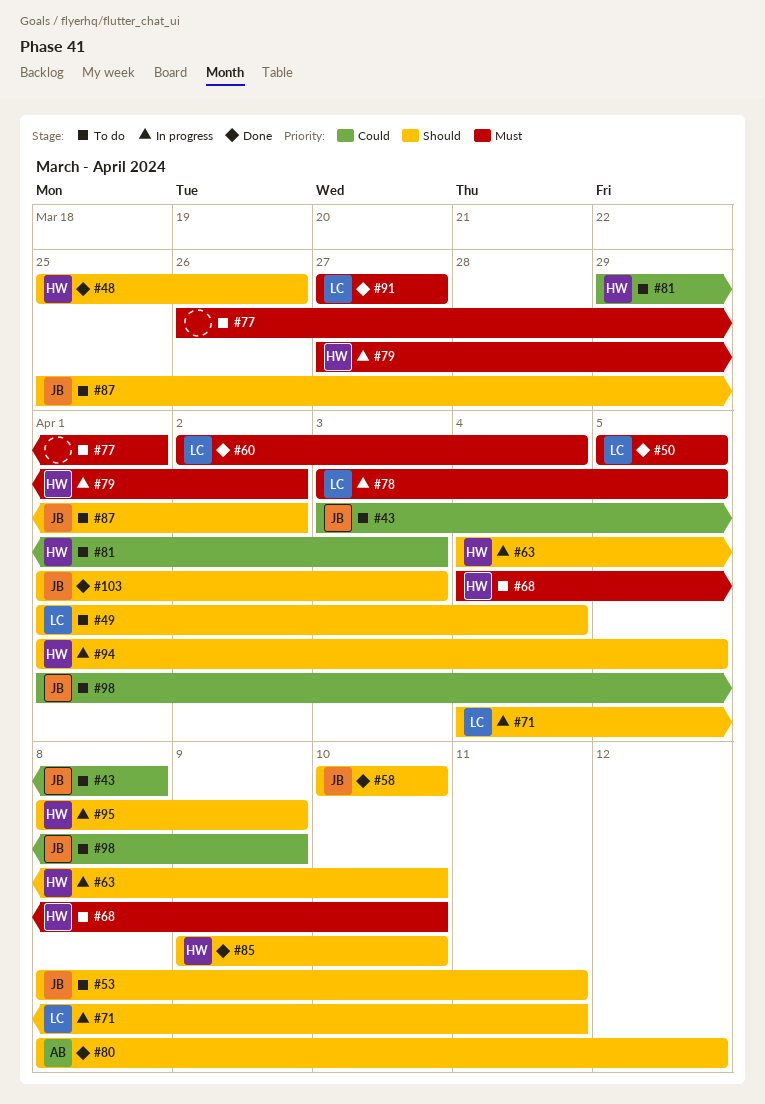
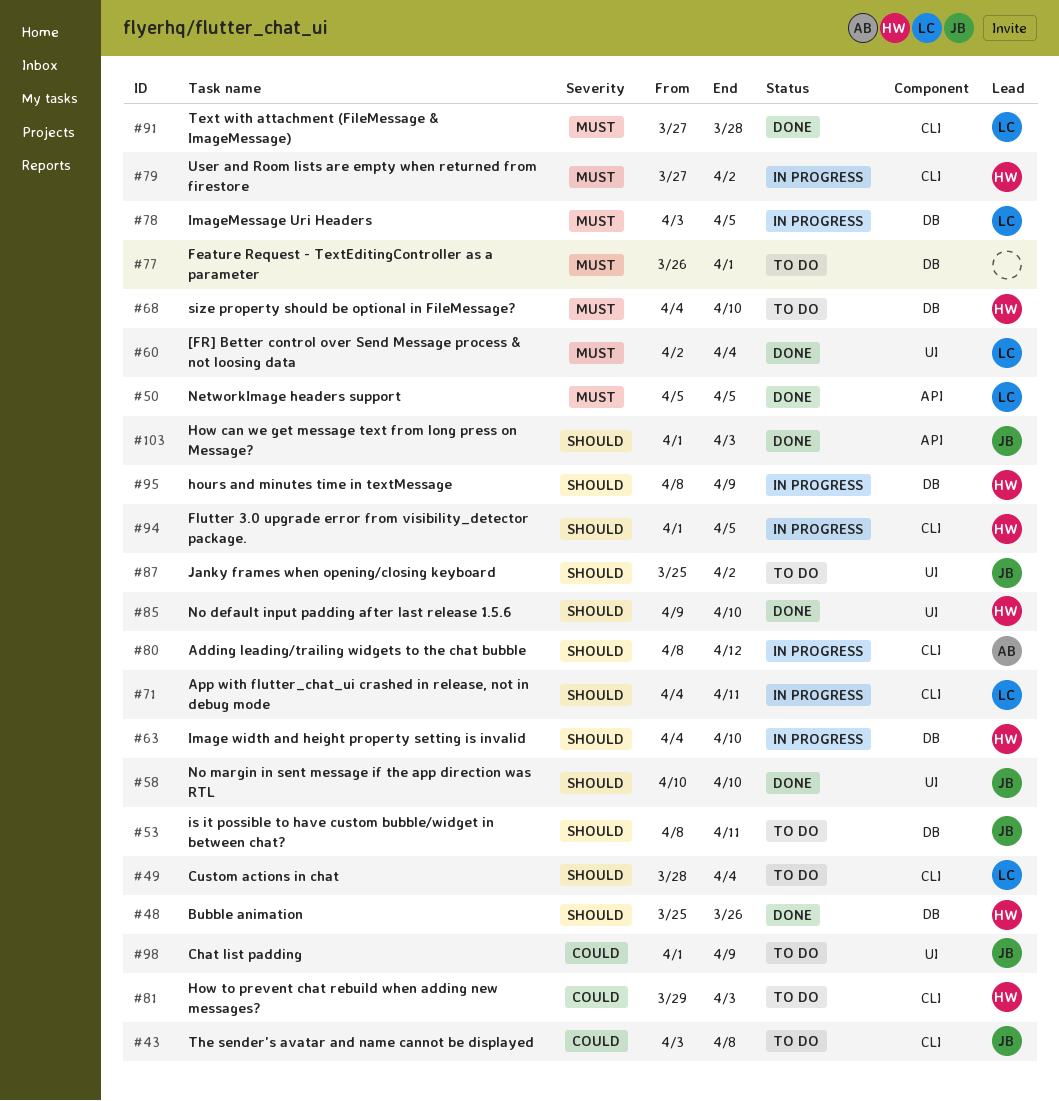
#49, start: Apr 1 -> Mar 28
#80, status: Done -> In progress
#91, due: Mar 27 -> Mar 28

